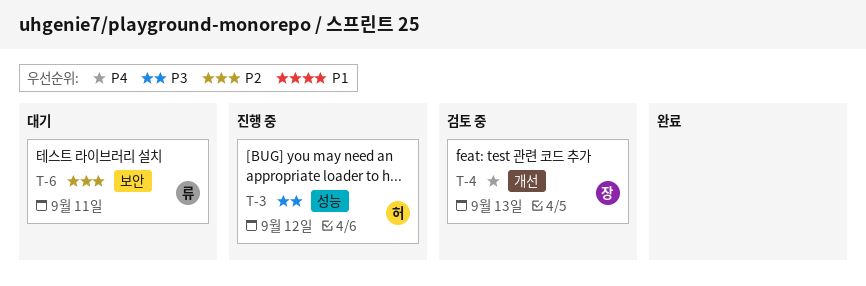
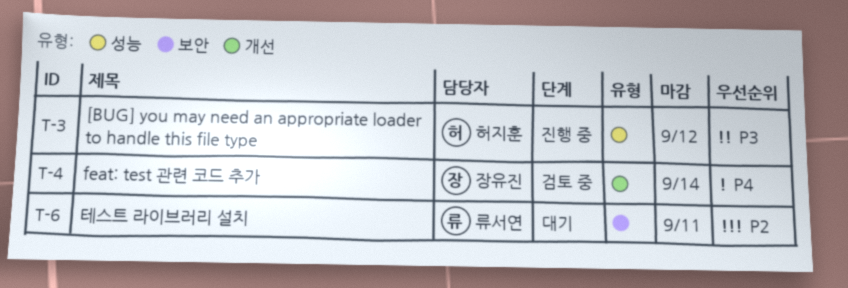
T-4, due: Sep 13 -> Sep 14

